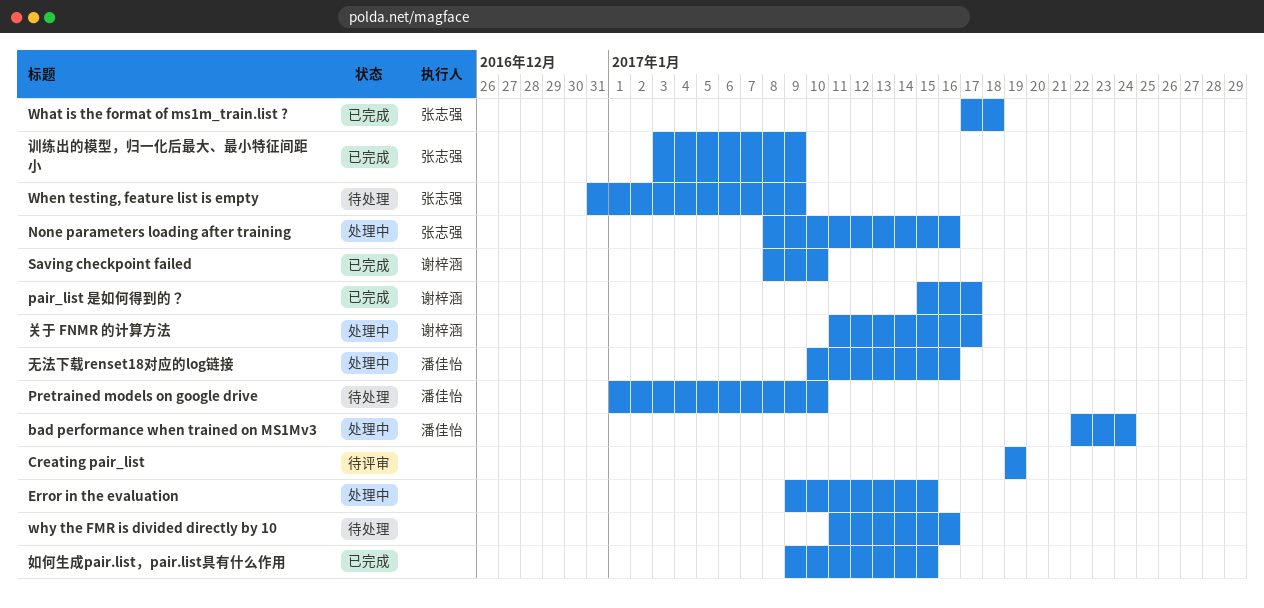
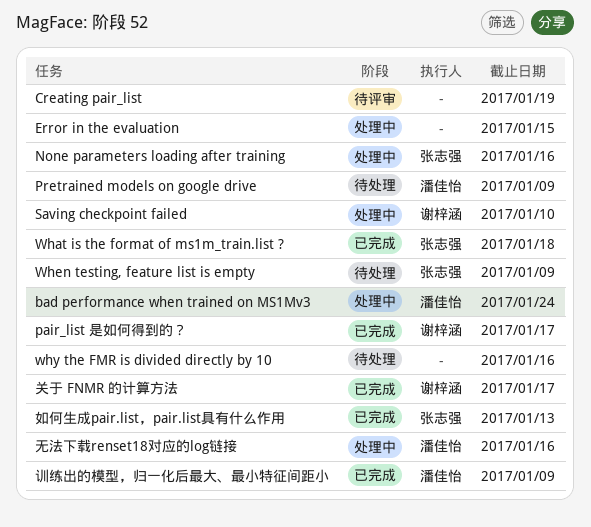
Pretrained models on google drive, due: Jan 10 -> Jan 9
Saving checkpoint failed, status: 已完成 -> 处理中
关于 FNMR 的计算方法, status: 处理中 -> 已完成
如何生成pair.list，pair.list具有什么作用, owner: none -> 张志强
如何生成pair.list，pair.list具有什么作用, due: Jan 15 -> Jan 13
训练出的模型，归一化后最大、最小特征间距小, owner: 张志强 -> 潘佳怡

